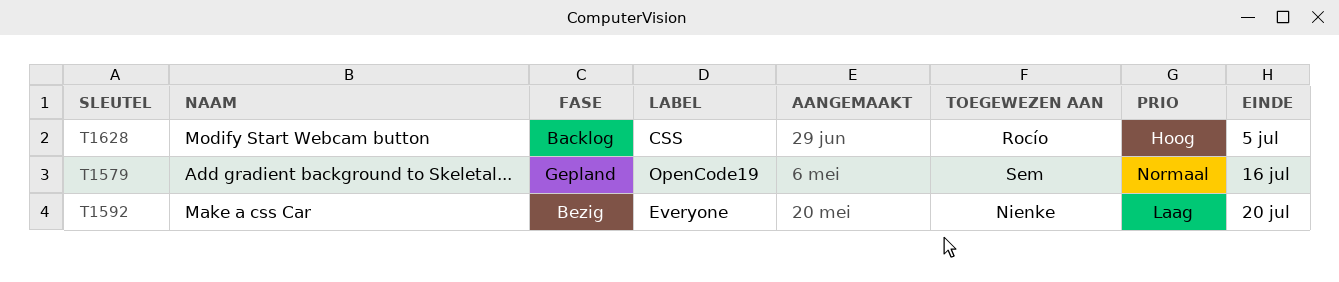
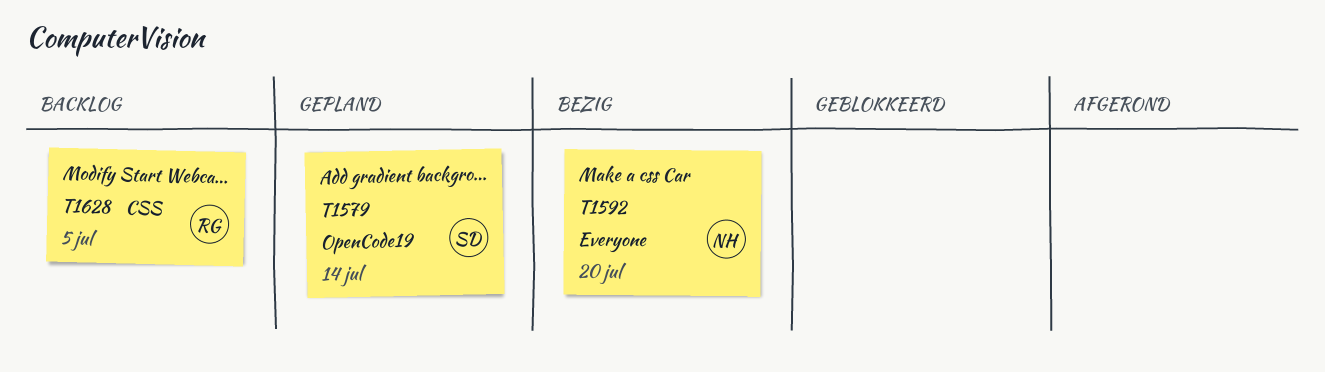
T1579, due: Jul 16 -> Jul 14

